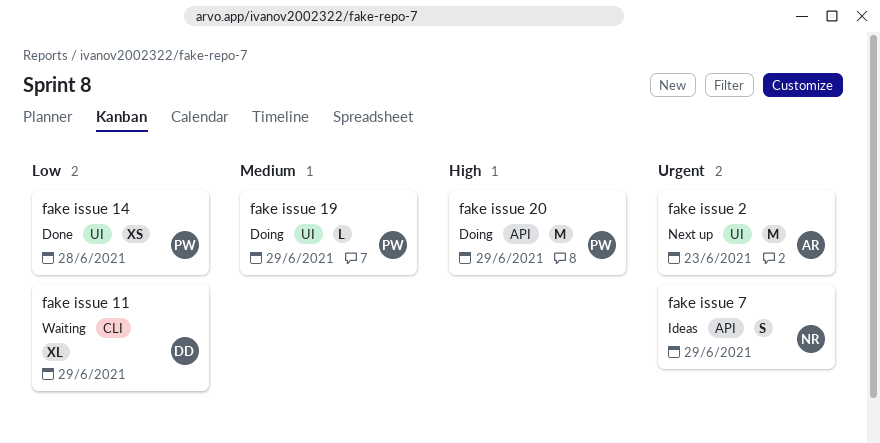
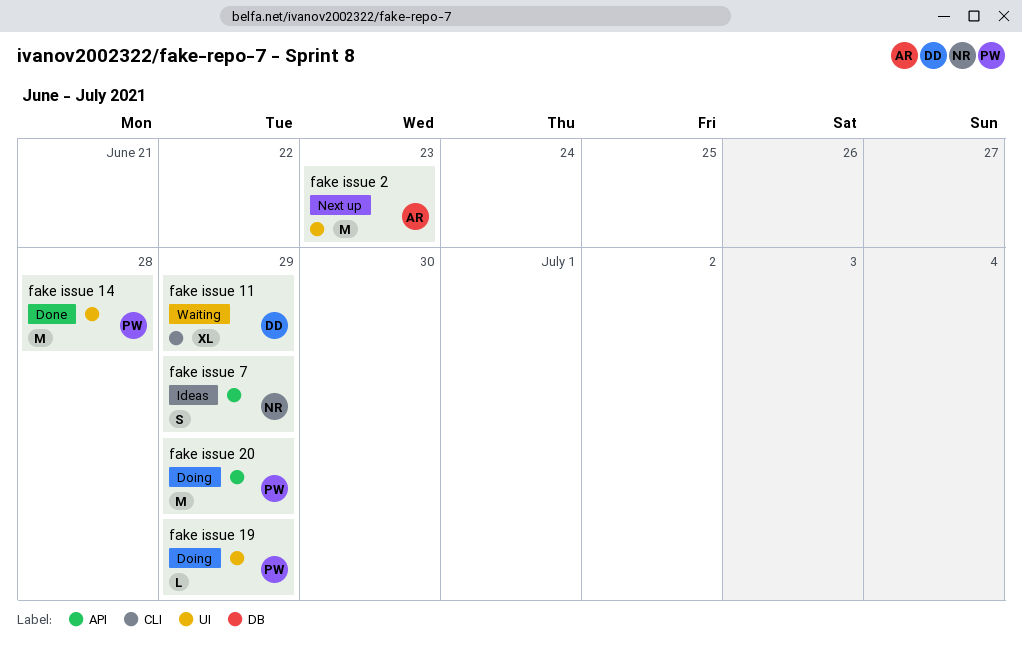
fake issue 14, estimate: XS -> M

